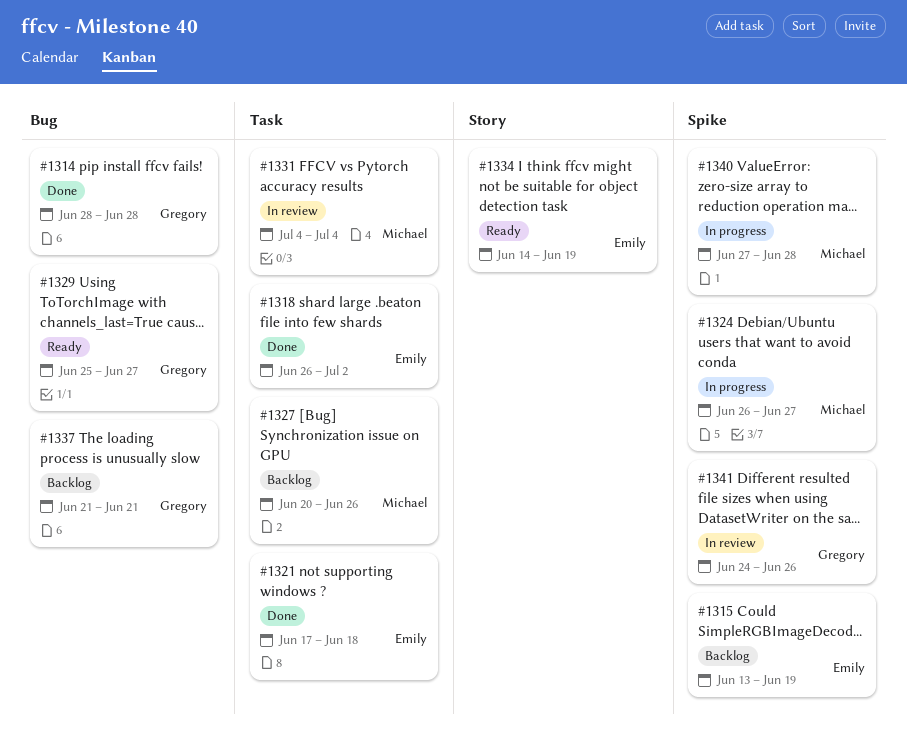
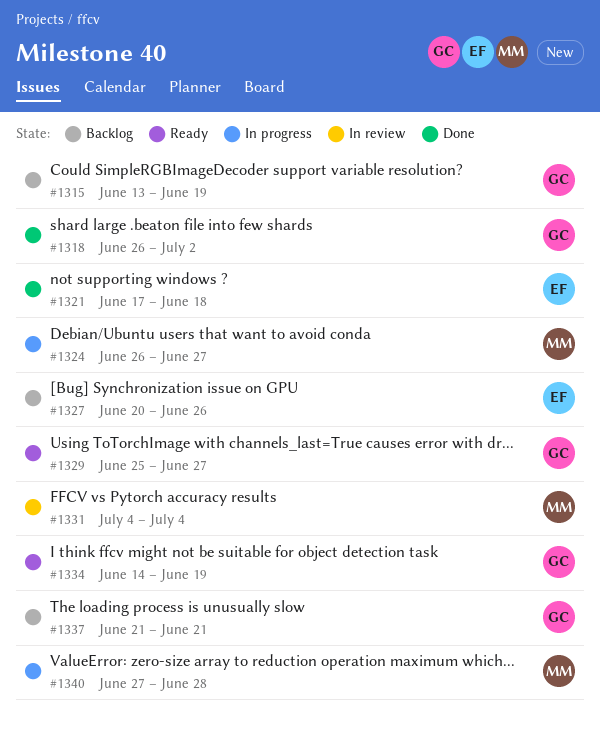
#1314: present -> none
#1315, owner: Emily -> Gregory
#1318, owner: Emily -> Gregory
#1327, owner: Michael -> Emily
#1334, owner: Emily -> Gregory
#1341: present -> none

